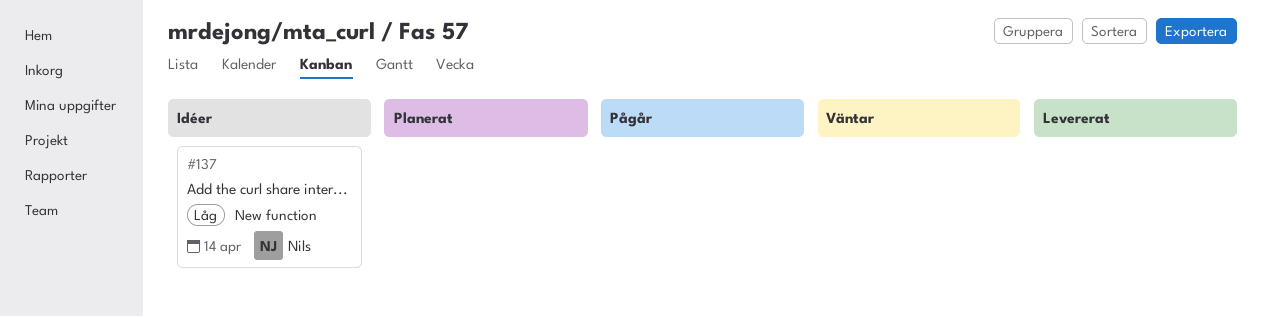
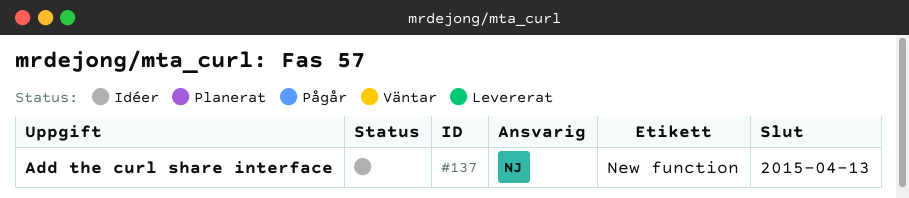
#137, due: Apr 14 -> Apr 13

